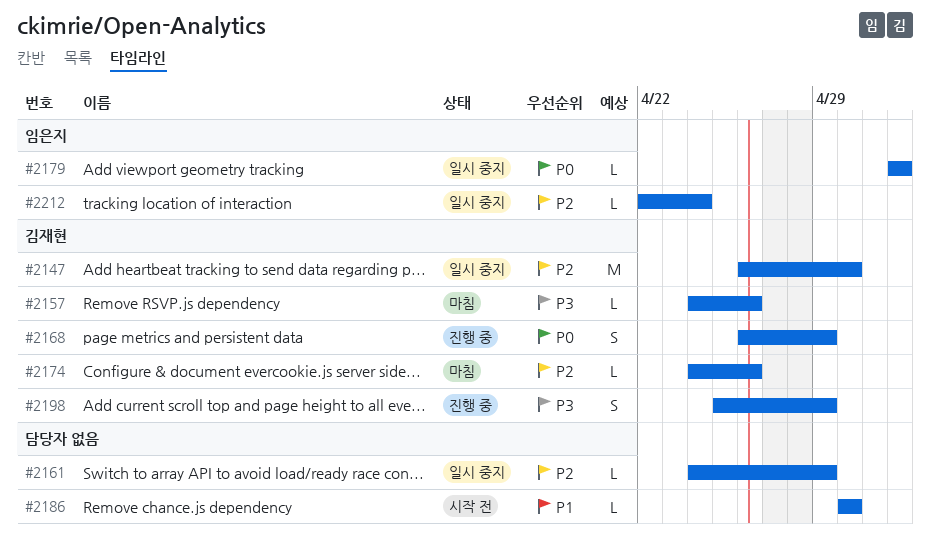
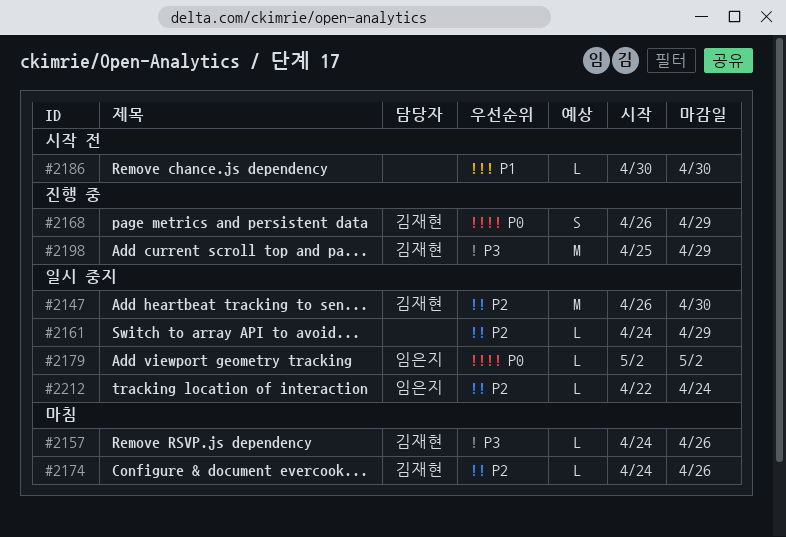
#2198, estimate: S -> M

